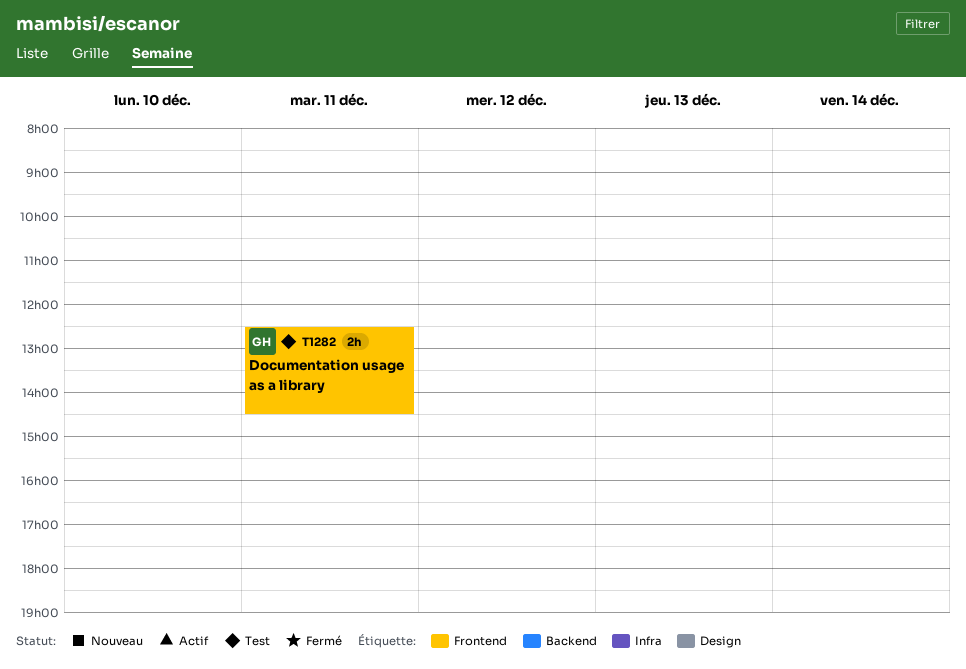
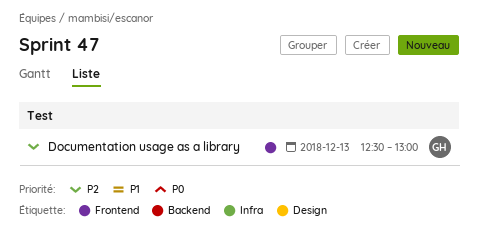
Documentation usage as a library, day: Dec 11 -> Dec 13
Documentation usage as a library, ends: 14:30 -> 13:00

